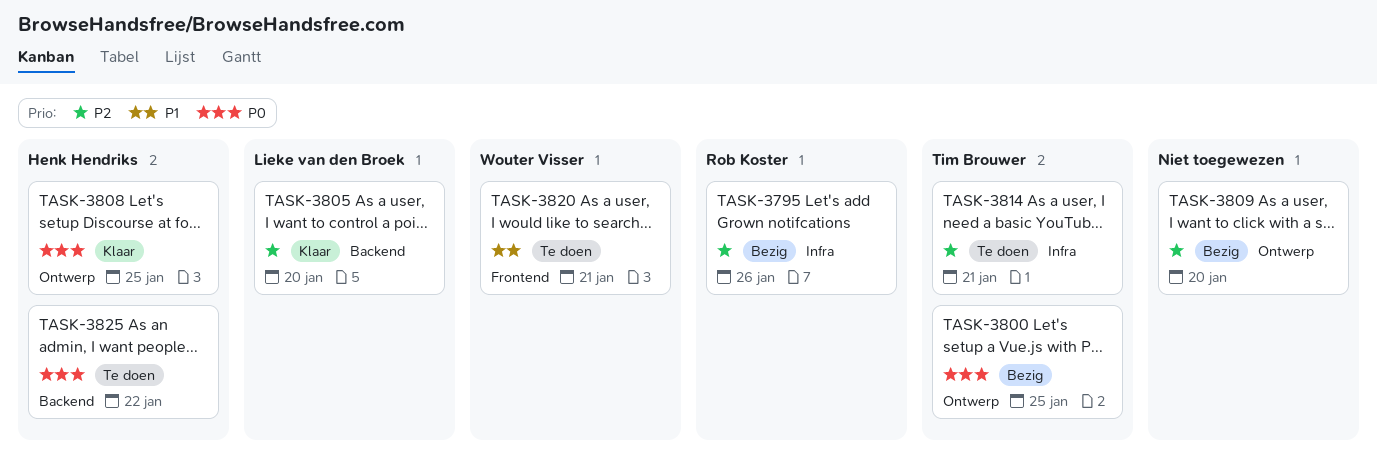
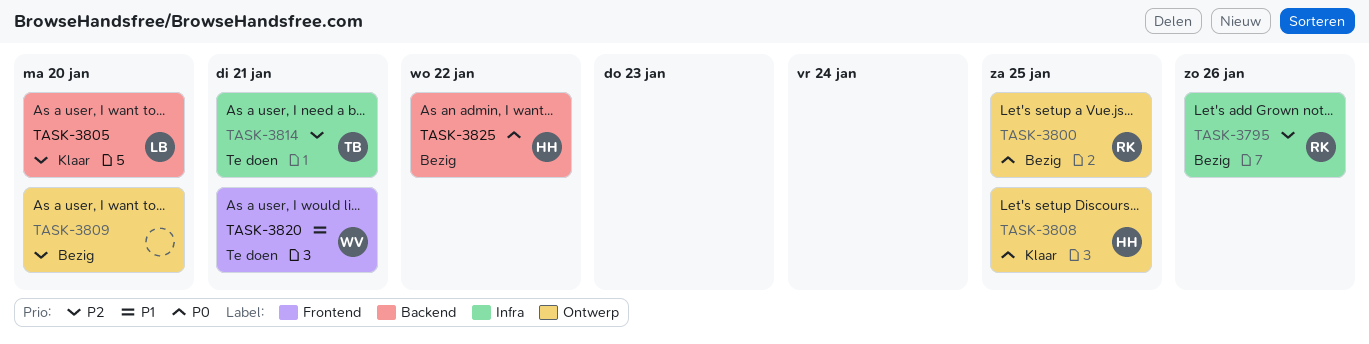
TASK-3800, owner: Tim Brouwer -> Rob Koster
TASK-3825, status: Te doen -> Bezig

